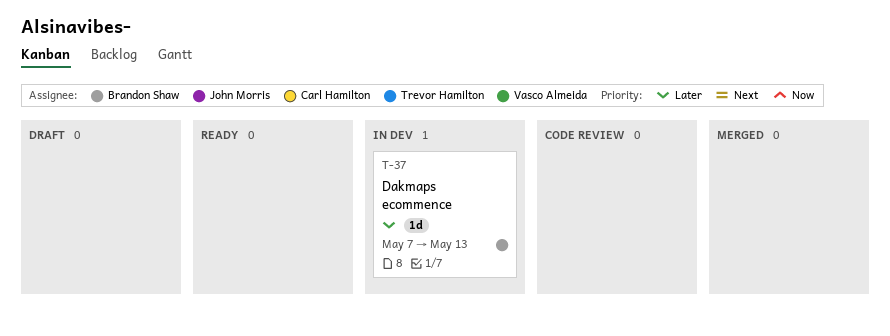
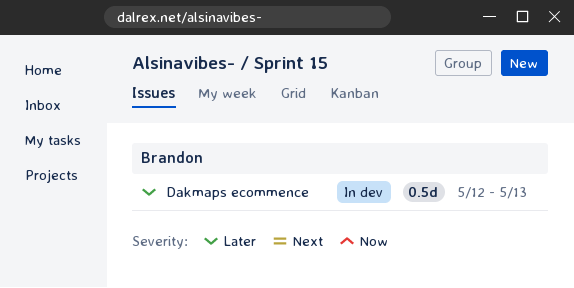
Dakmaps ecommence, estimate: 1d -> 0.5d
Dakmaps ecommence, start: May 7 -> May 12

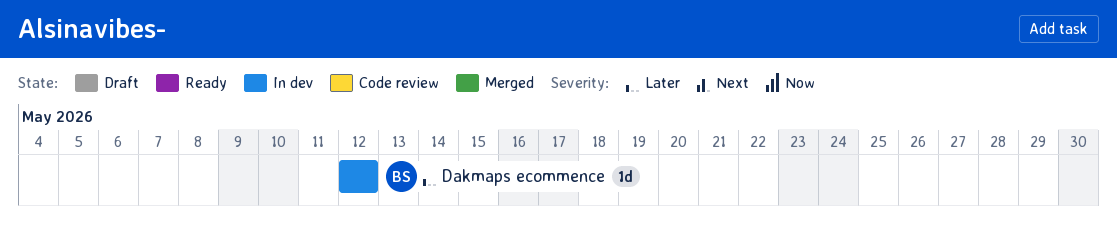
Dakmaps ecommence, estimate: 0.5d -> 1d
Dakmaps ecommence, due: May 13 -> May 12

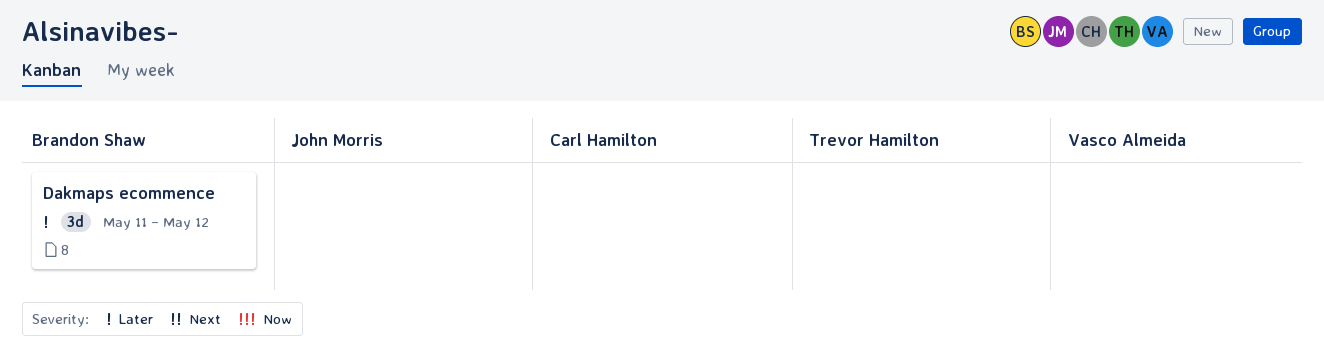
Dakmaps ecommence, estimate: 1d -> 3d
Dakmaps ecommence, start: May 12 -> May 11

